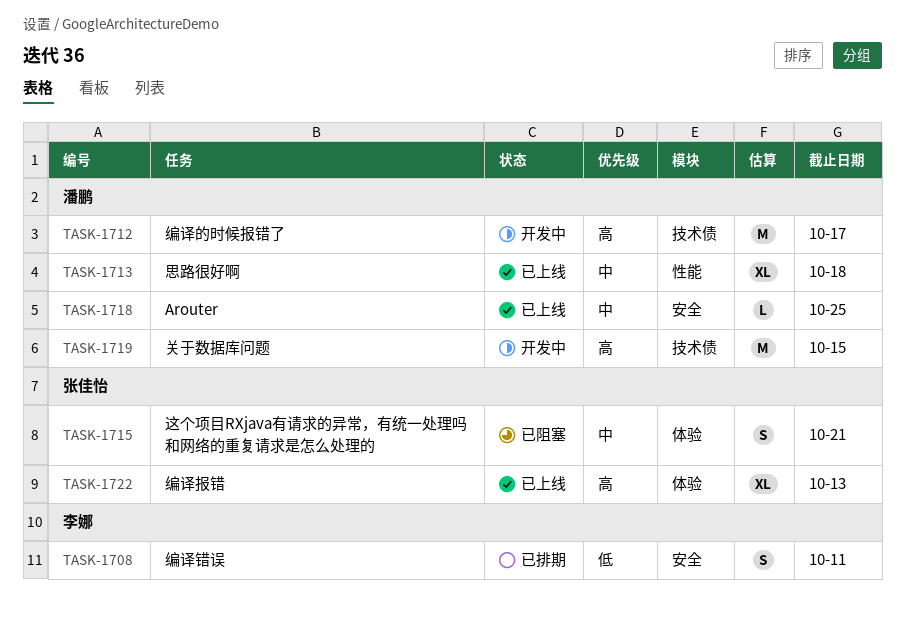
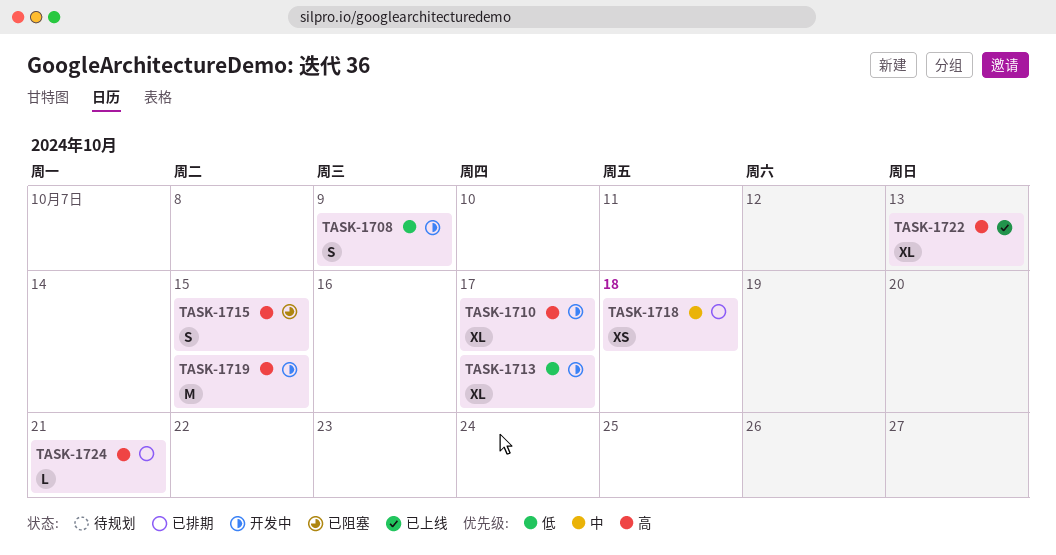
TASK-1708, status: 已排期 -> 开发中
TASK-1708, due: Oct 11 -> Oct 9
TASK-1710: none -> present
TASK-1712: present -> none
TASK-1713, status: 已上线 -> 开发中
TASK-1713, priority: 中 -> 低
TASK-1713, due: Oct 18 -> Oct 17
TASK-1715, priority: 中 -> 高
TASK-1715, due: Oct 21 -> Oct 15
TASK-1718, status: 已上线 -> 已排期
TASK-1718, estimate: L -> XS
TASK-1718, due: Oct 25 -> Oct 18
TASK-1724: none -> present

